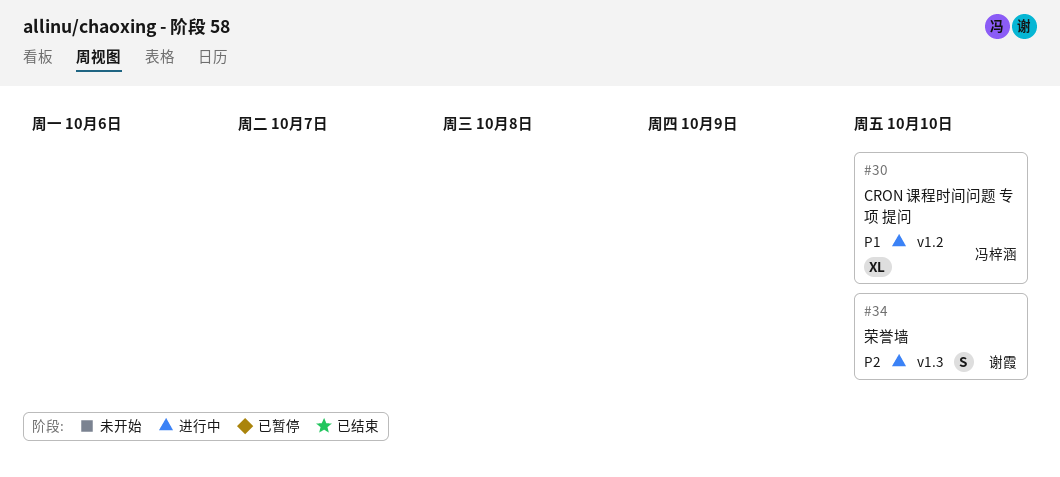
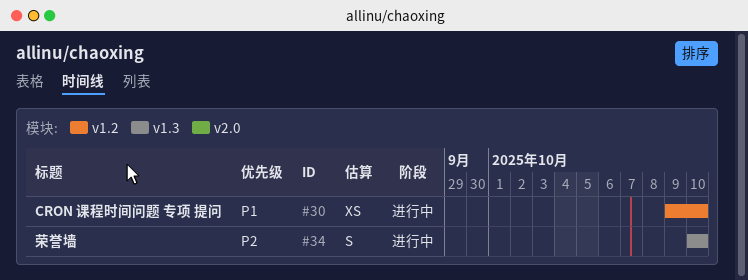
#30, estimate: XL -> XS

